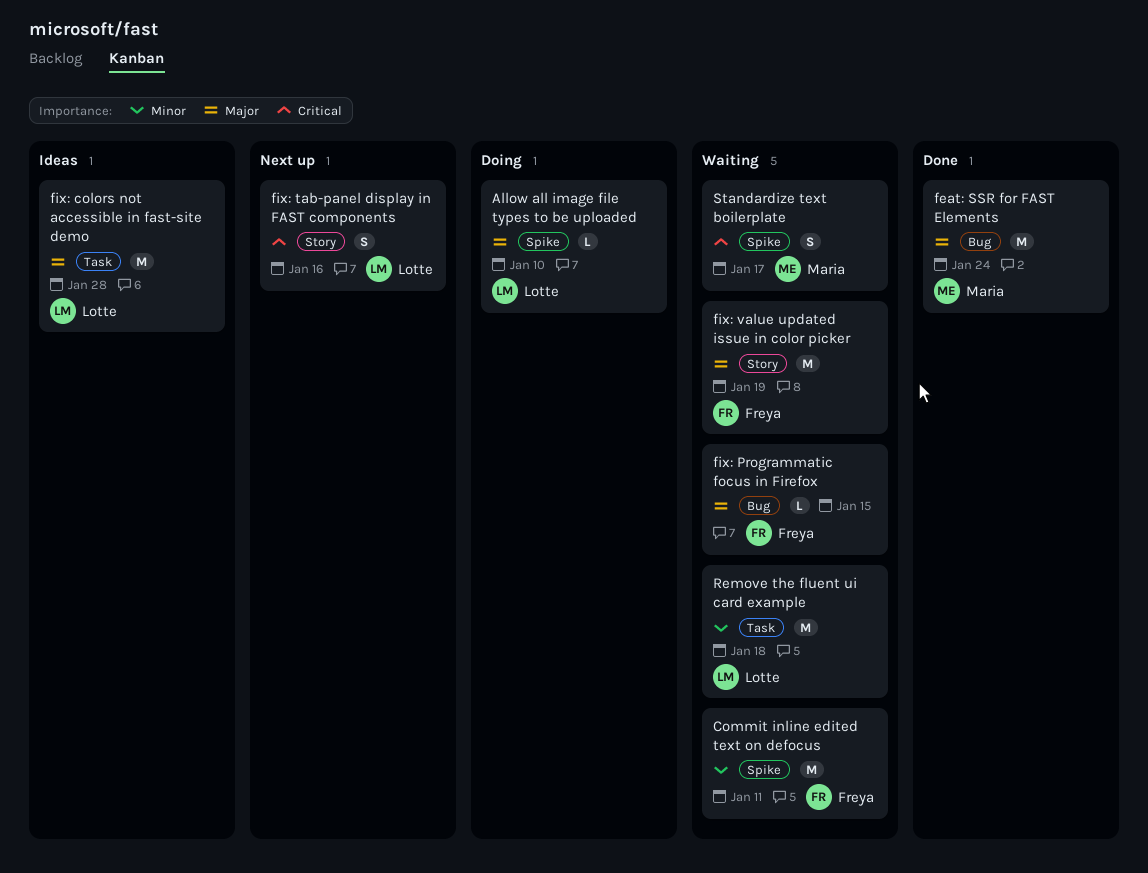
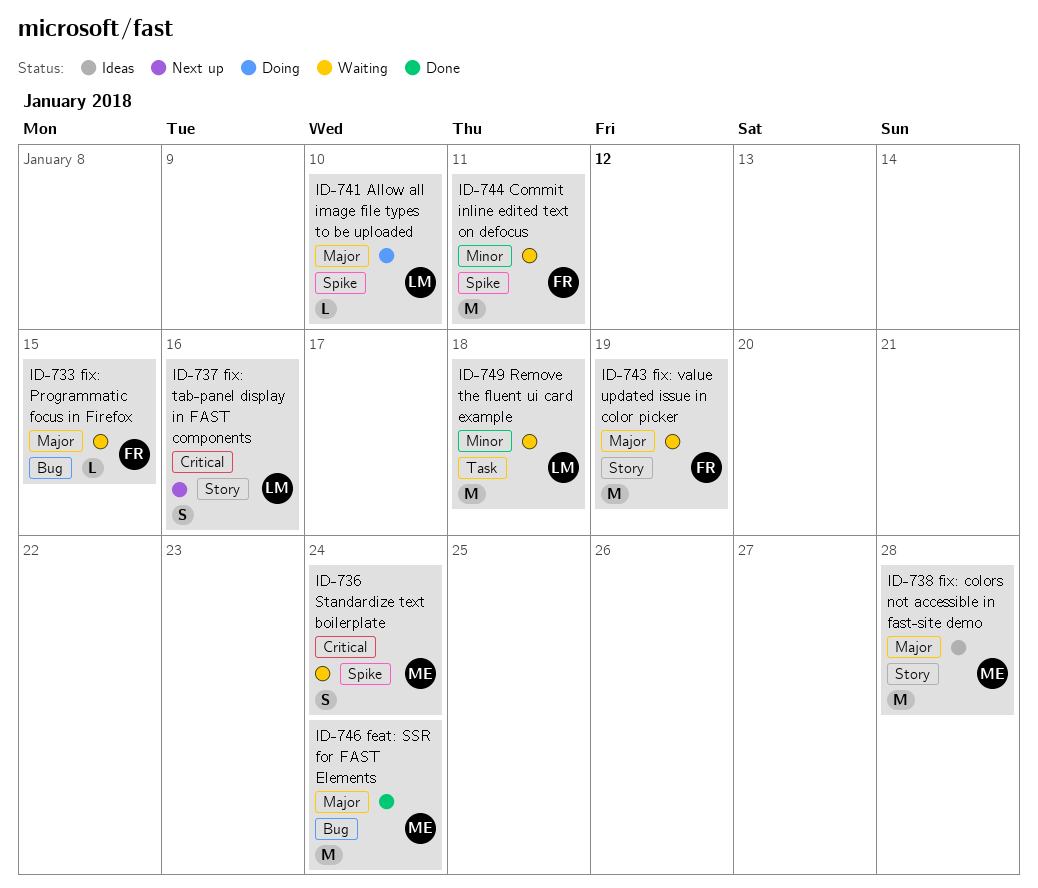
fix: colors not accessible in fast-site demo, owner: Lotte -> Maria
fix: colors not accessible in fast-site demo, label: Task -> Story
Standardize text boilerplate, due: Jan 17 -> Jan 24

